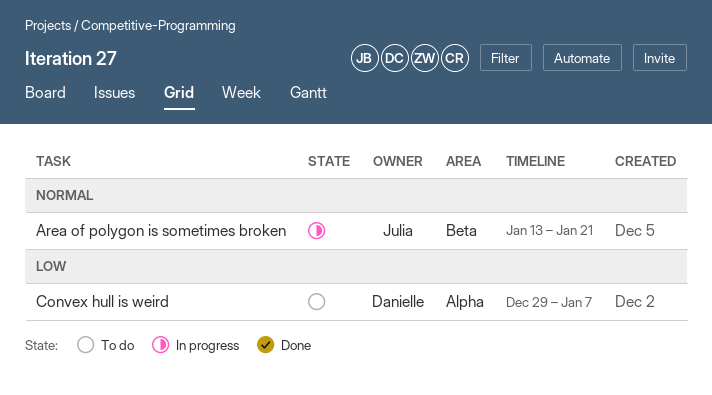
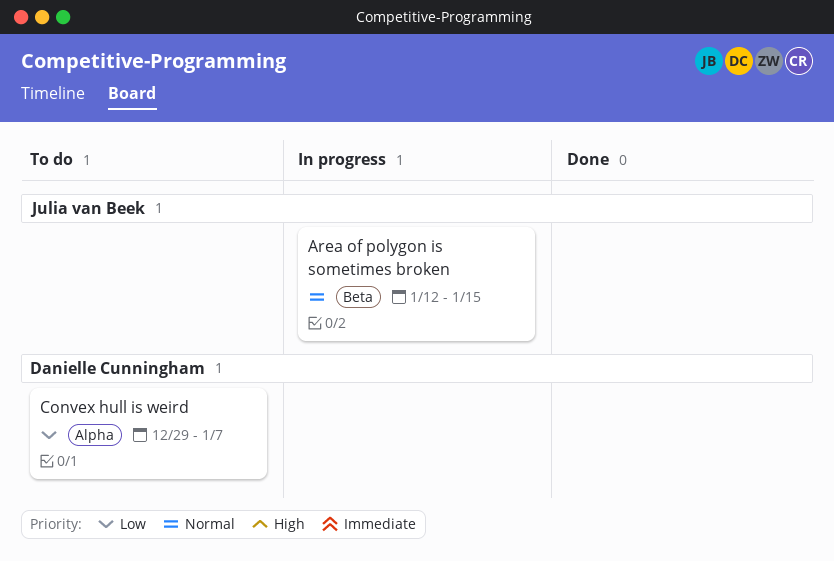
Area of polygon is sometimes broken, start: Jan 13 -> Jan 12
Area of polygon is sometimes broken, due: Jan 21 -> Jan 15

